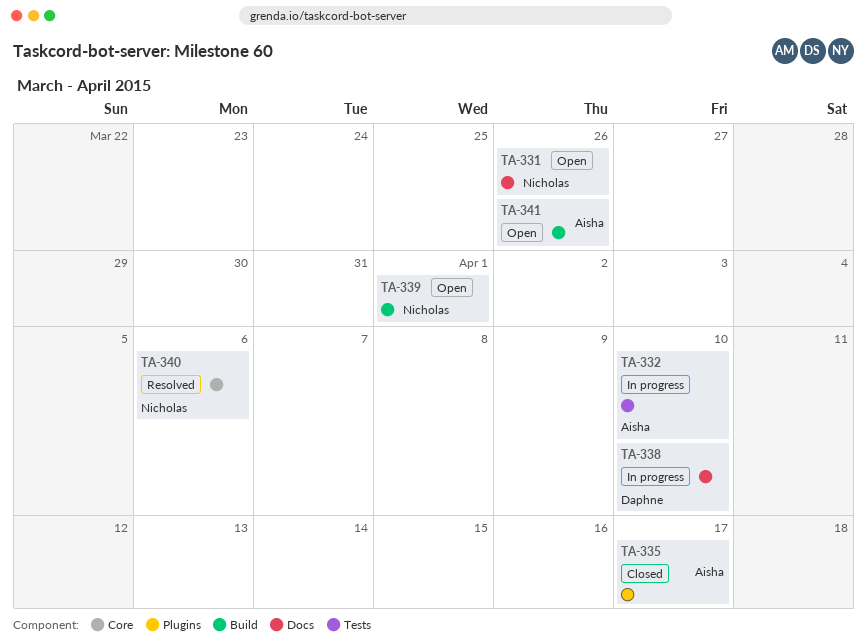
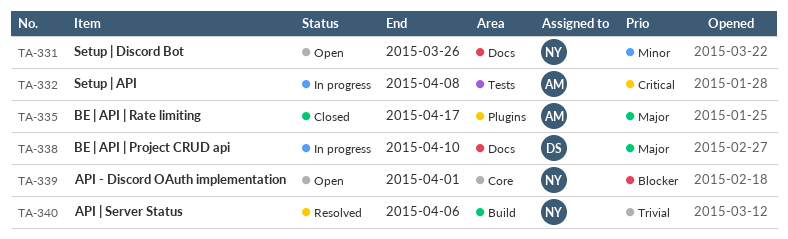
TA-332, due: Apr 10 -> Apr 8
TA-339, label: Build -> Core
TA-340, label: Core -> Build
TA-341: present -> none

